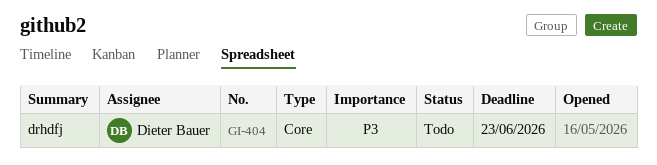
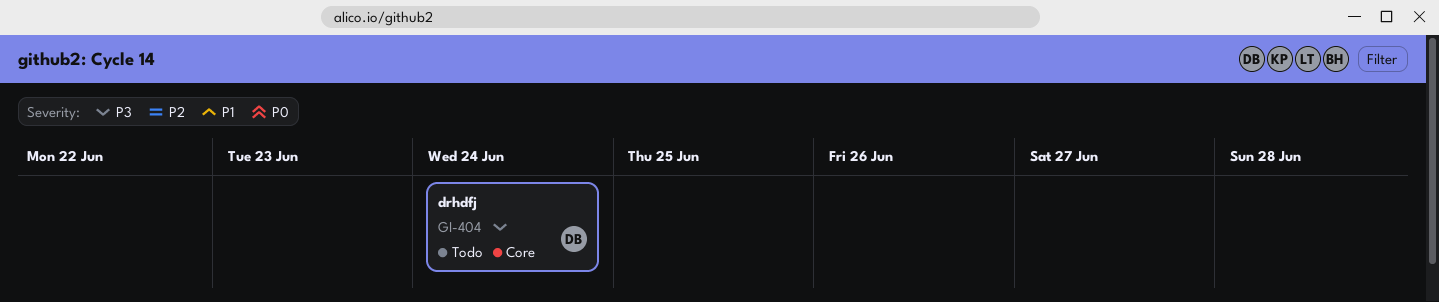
GI-404, due: Jun 23 -> Jun 24

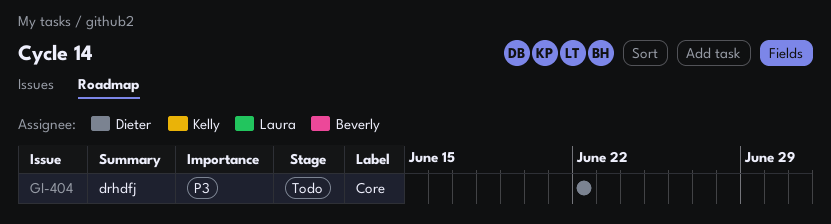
GI-404, due: Jun 24 -> Jun 22

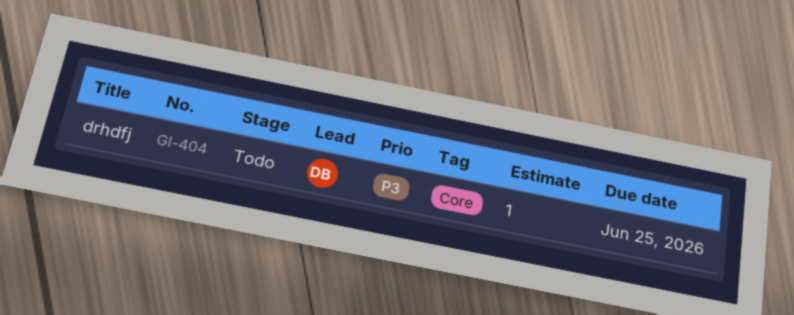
GI-404, due: Jun 22 -> Jun 25

